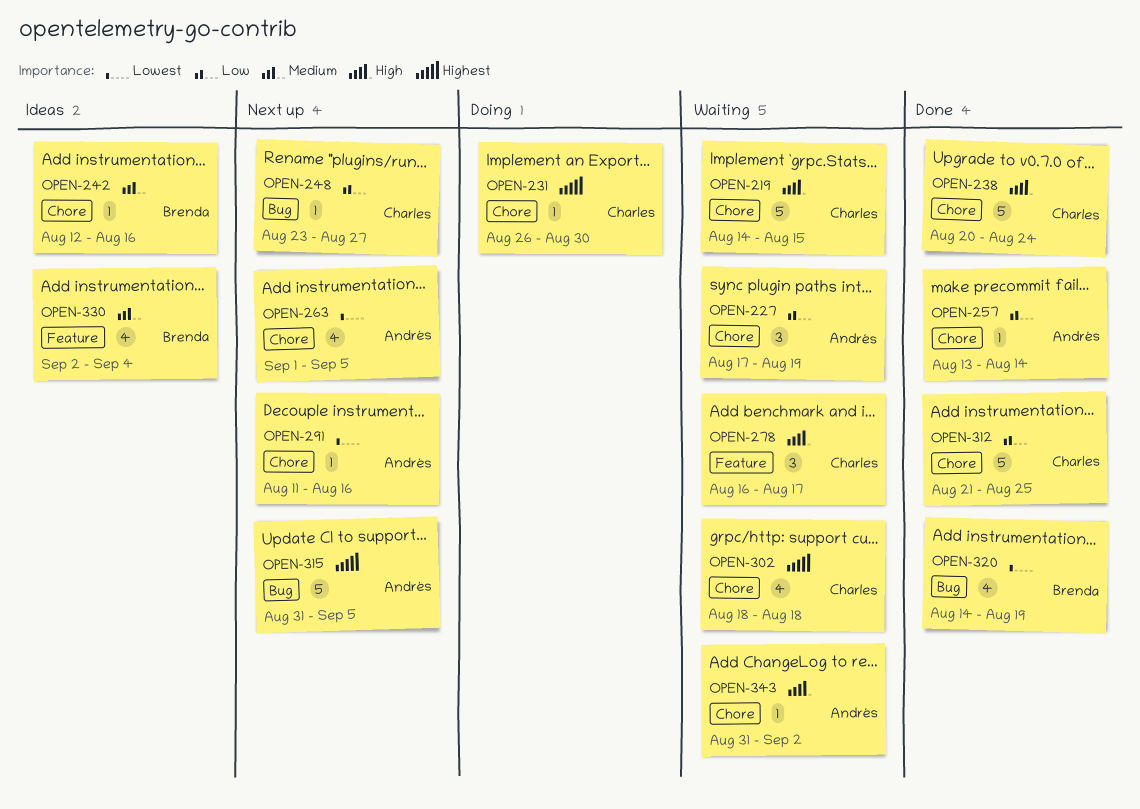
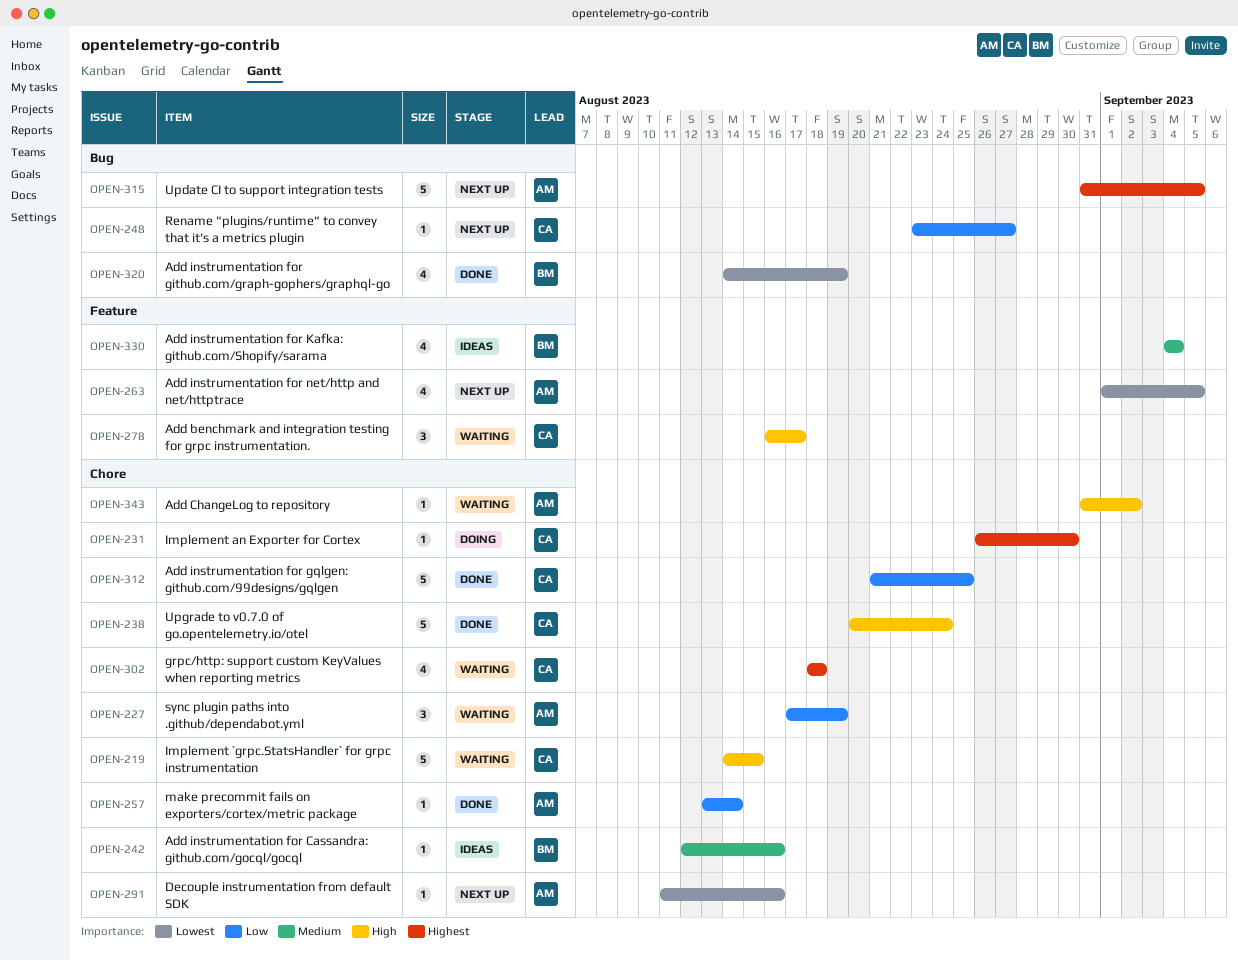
OPEN-263, label: Chore -> Feature
OPEN-330, start: Sep 2 -> Sep 4

